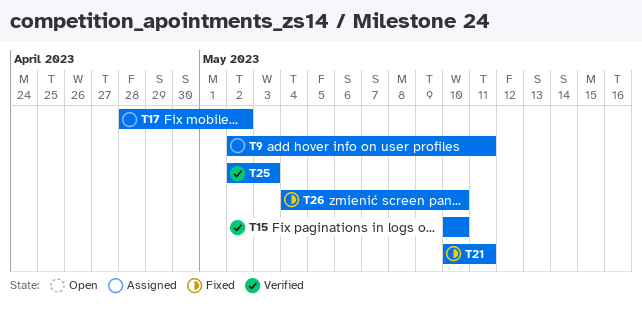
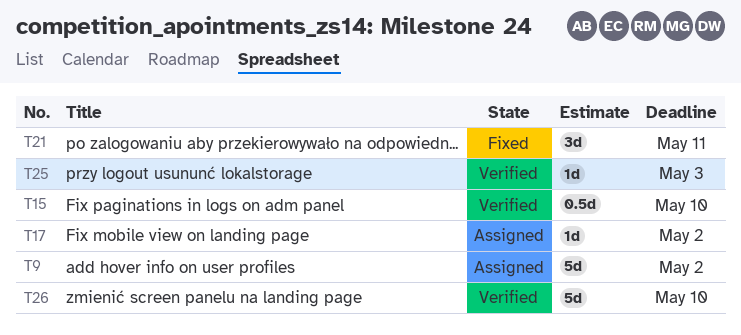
T9, due: May 11 -> May 2
T26, status: Fixed -> Verified

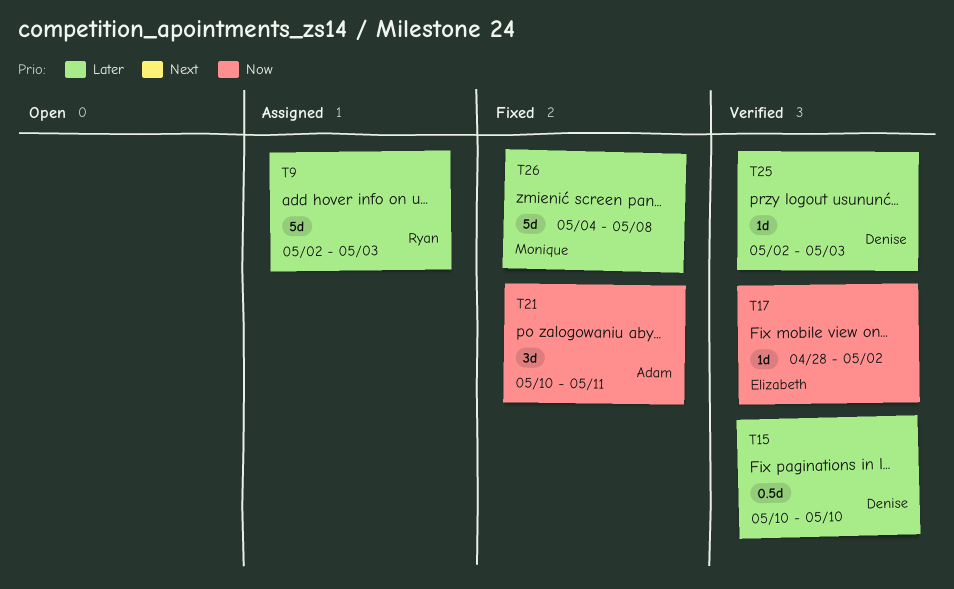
T9, due: May 2 -> May 3
T17, status: Assigned -> Verified
T26, status: Verified -> Fixed
T26, due: May 10 -> May 8

